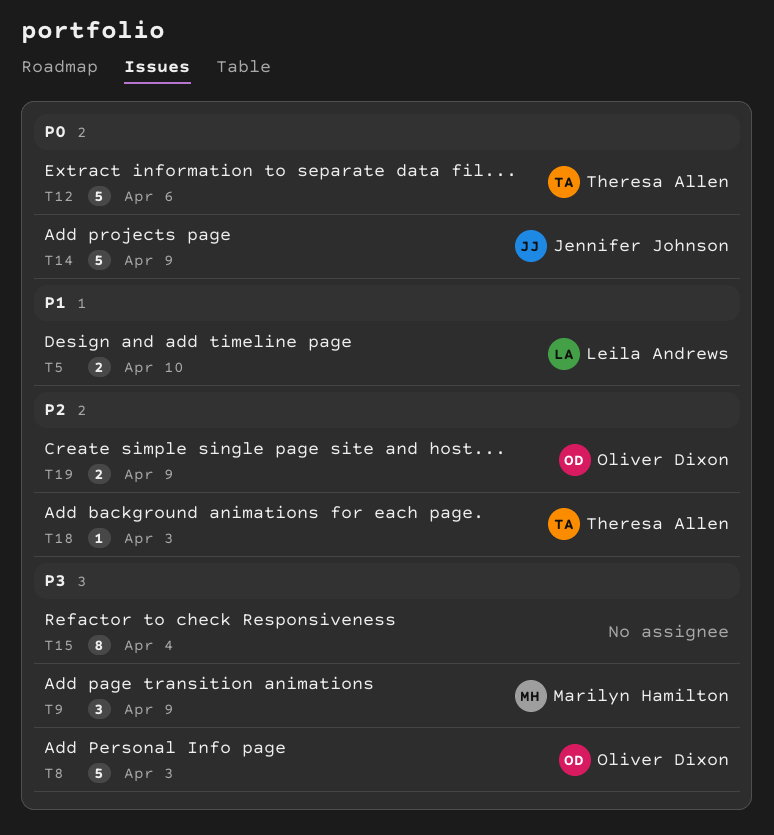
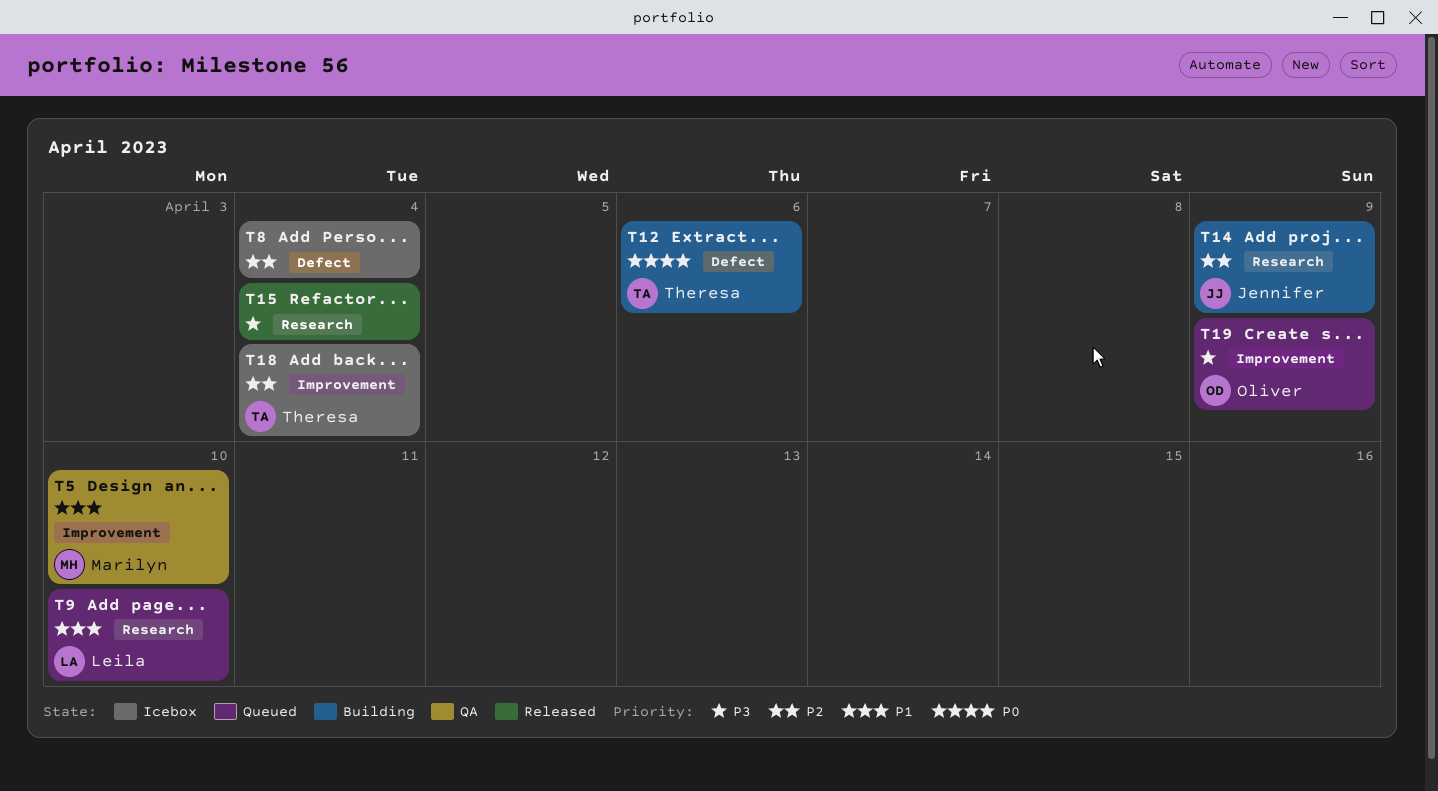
T5, owner: Leila Andrews -> Marilyn Hamilton
T8, owner: Oliver Dixon -> none
T8, priority: P3 -> P2
T8, due: Apr 3 -> Apr 4
T9, owner: Marilyn Hamilton -> Leila Andrews
T9, priority: P3 -> P1
T9, due: Apr 9 -> Apr 10
T14, priority: P0 -> P2
T18, due: Apr 3 -> Apr 4
T19, priority: P2 -> P3

